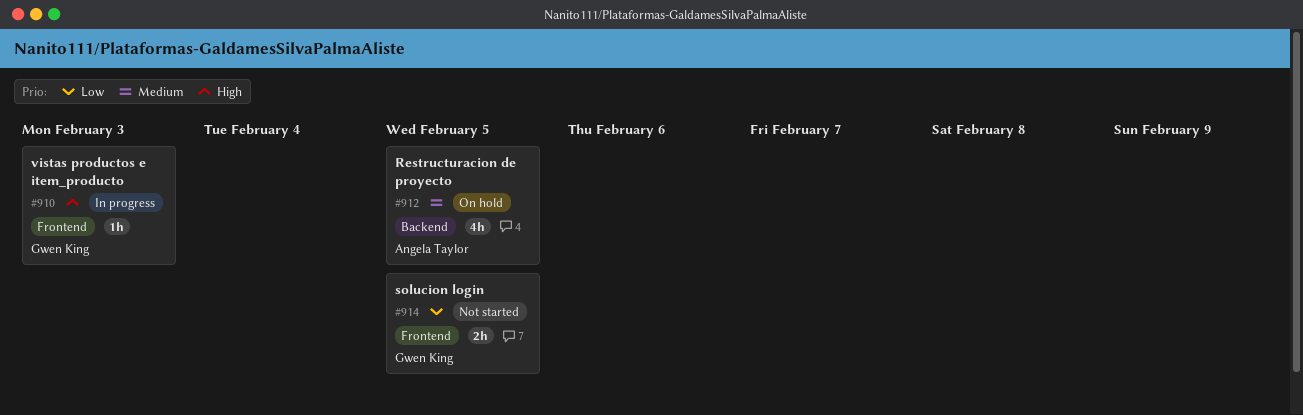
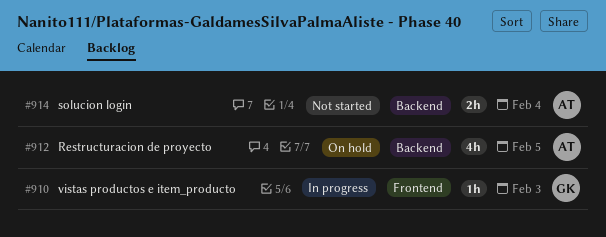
#914, owner: Gwen King -> Angela Taylor
#914, label: Frontend -> Backend
#914, due: Feb 5 -> Feb 4

